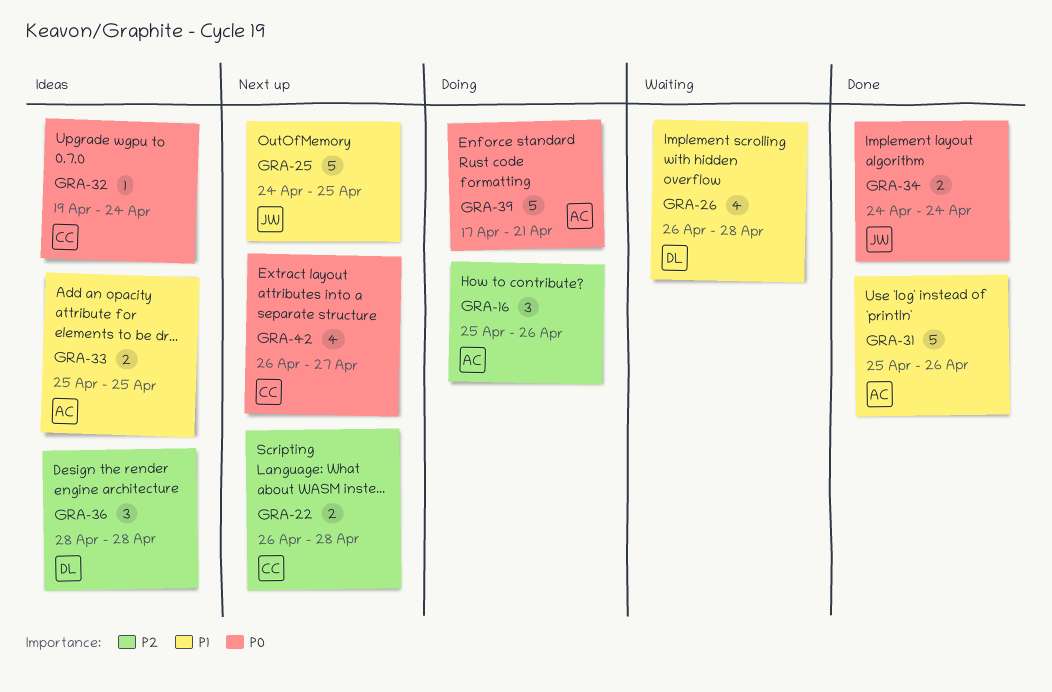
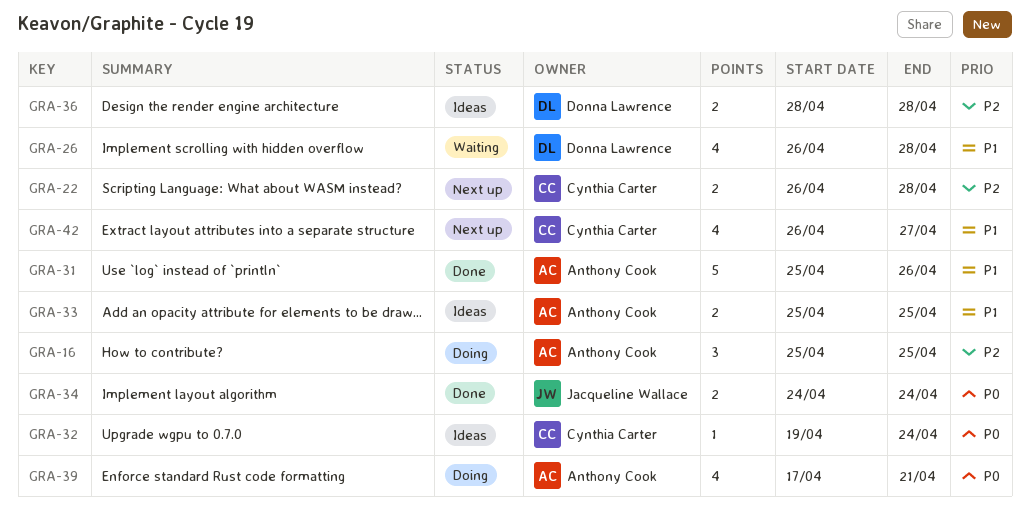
GRA-16, due: Apr 26 -> Apr 25
GRA-25: present -> none
GRA-36, estimate: 3 -> 2
GRA-39, estimate: 5 -> 4
GRA-42, priority: P0 -> P1

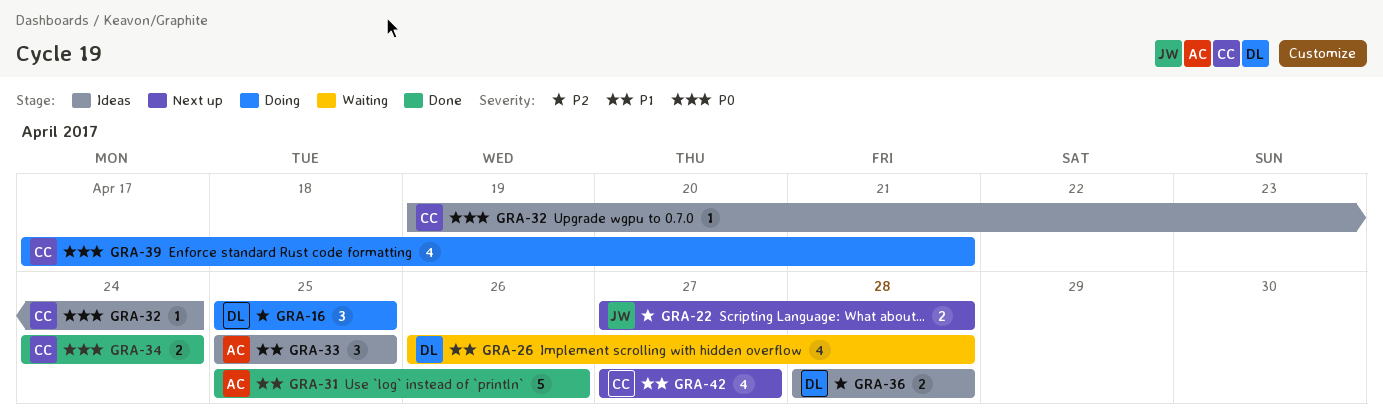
GRA-16, owner: Anthony Cook -> Donna Lawrence
GRA-22, owner: Cynthia Carter -> Jacqueline Wallace
GRA-22, start: Apr 26 -> Apr 27
GRA-33, estimate: 2 -> 3
GRA-34, owner: Jacqueline Wallace -> Cynthia Carter
GRA-39, owner: Anthony Cook -> Cynthia Carter
GRA-42, start: Apr 26 -> Apr 27

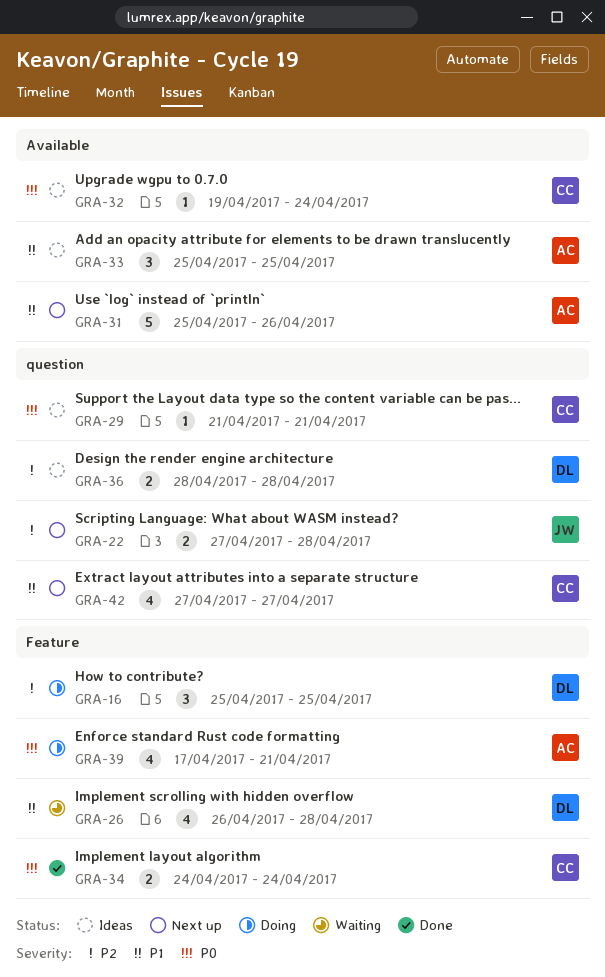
GRA-29: none -> present
GRA-31, status: Done -> Next up
GRA-39, owner: CC -> AC

